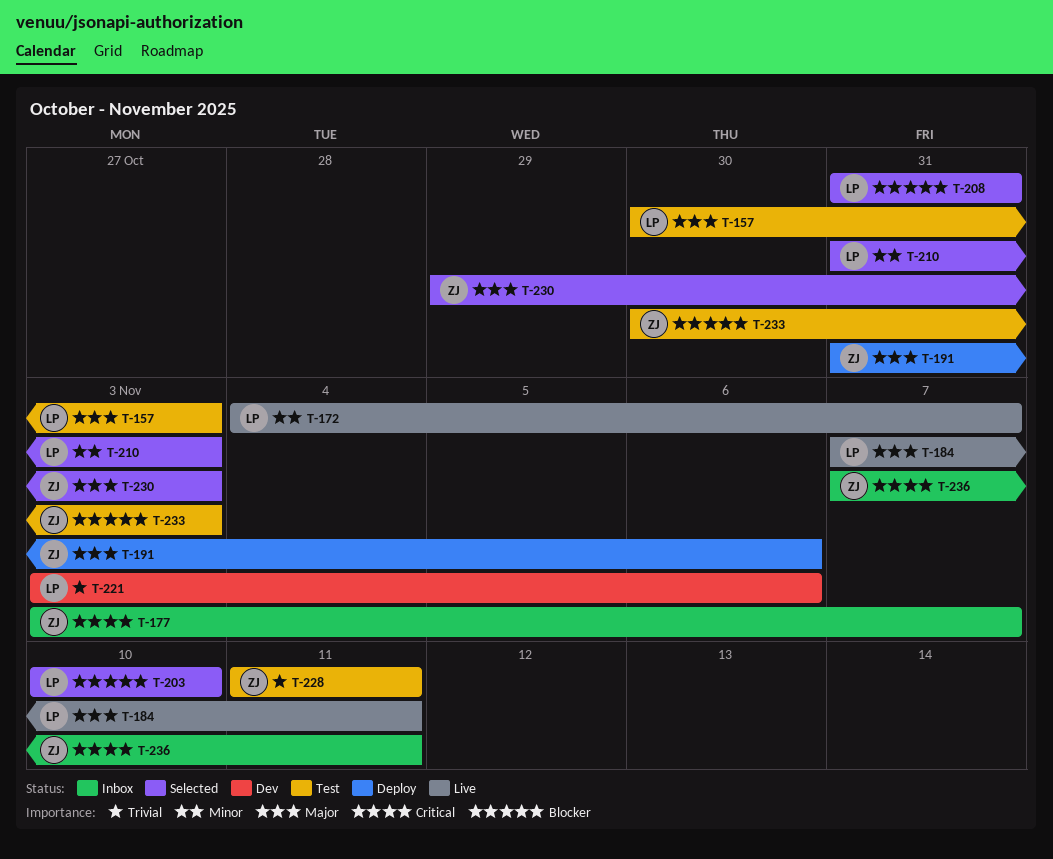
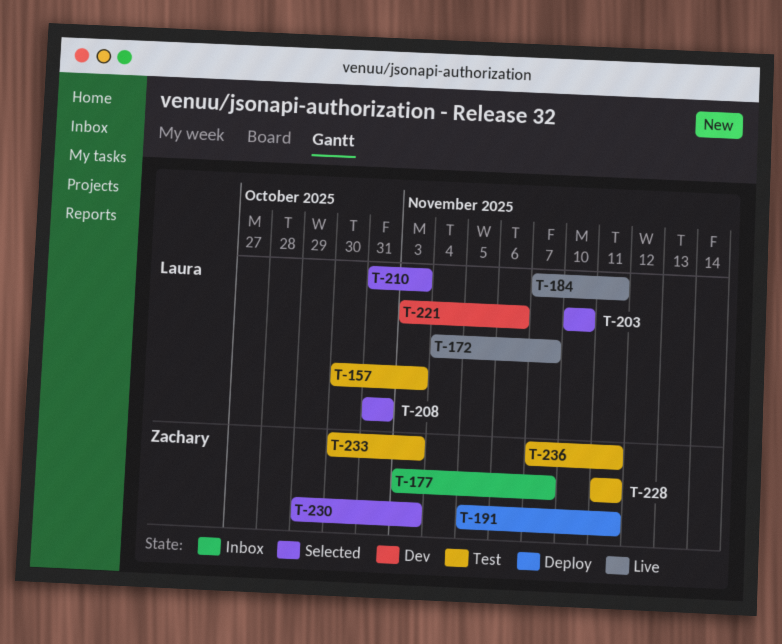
T-191, start: Oct 31 -> Nov 5
T-191, due: Nov 6 -> Nov 11
T-236, status: Inbox -> Test

